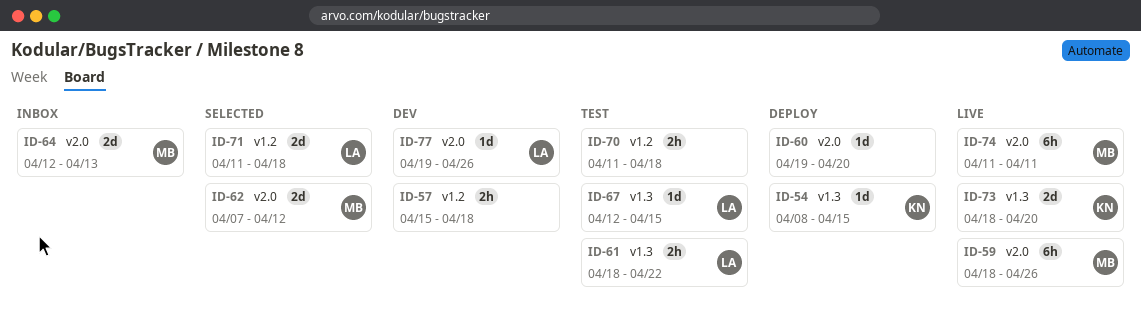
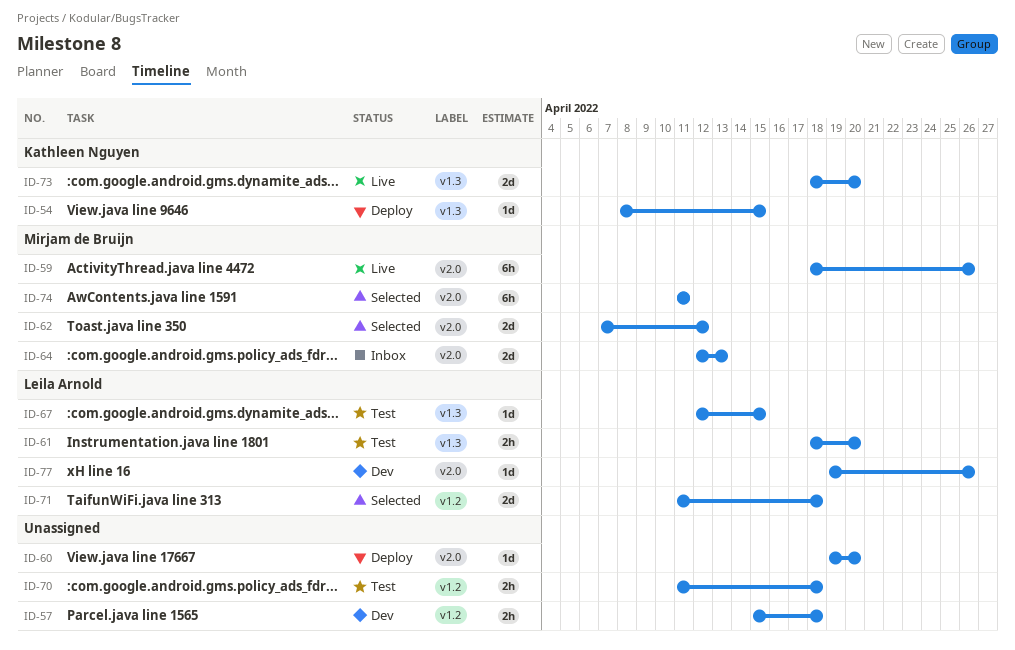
ID-61, due: Apr 22 -> Apr 20
ID-74, status: Live -> Selected

